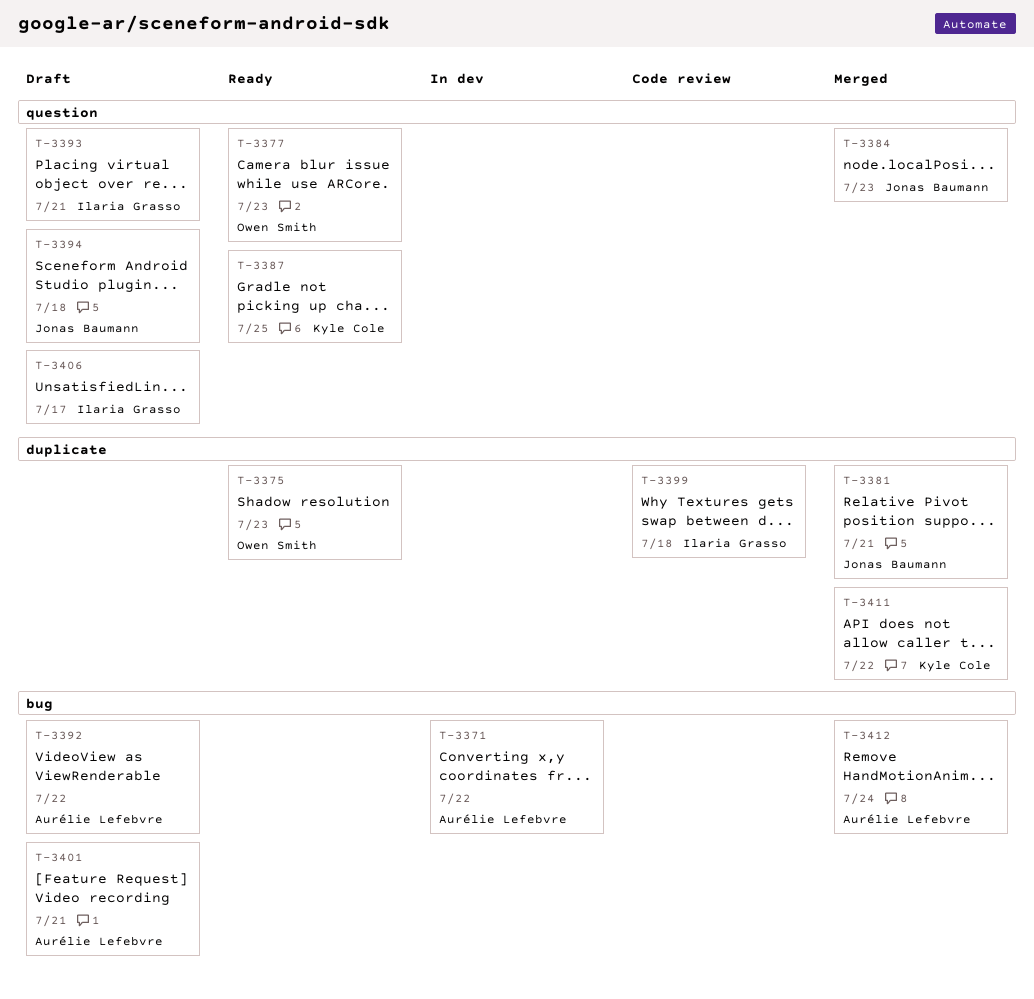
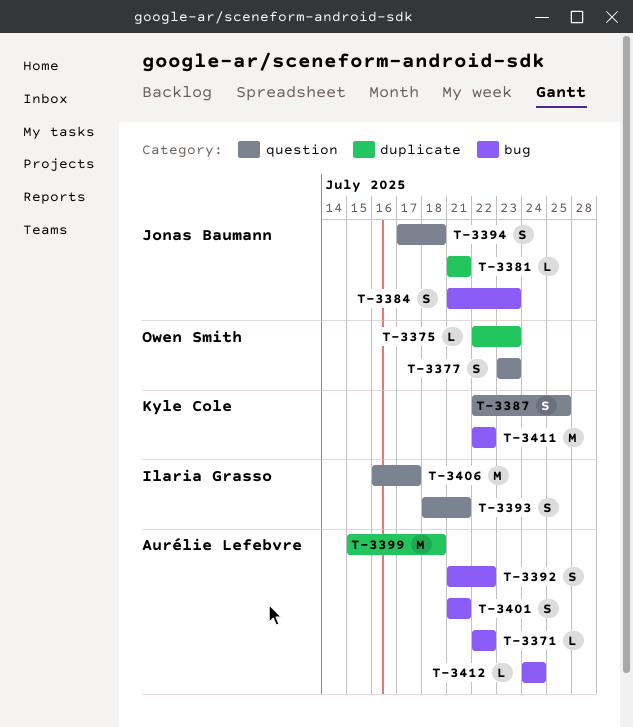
T-3384, label: question -> bug
T-3399, owner: Ilaria Grasso -> Aurélie Lefebvre
T-3411, label: duplicate -> bug

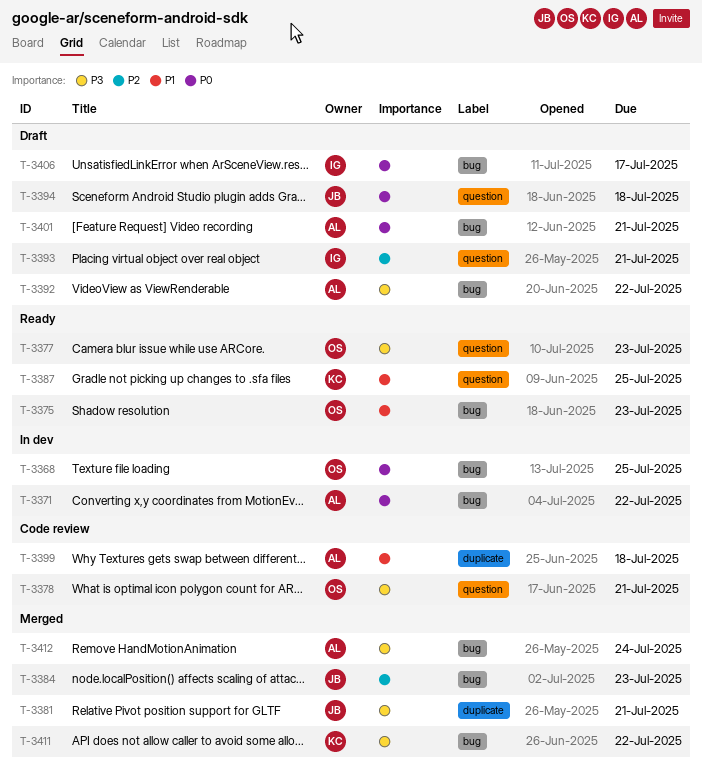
T-3368: none -> present
T-3375, label: duplicate -> bug
T-3378: none -> present
T-3406, label: question -> bug

